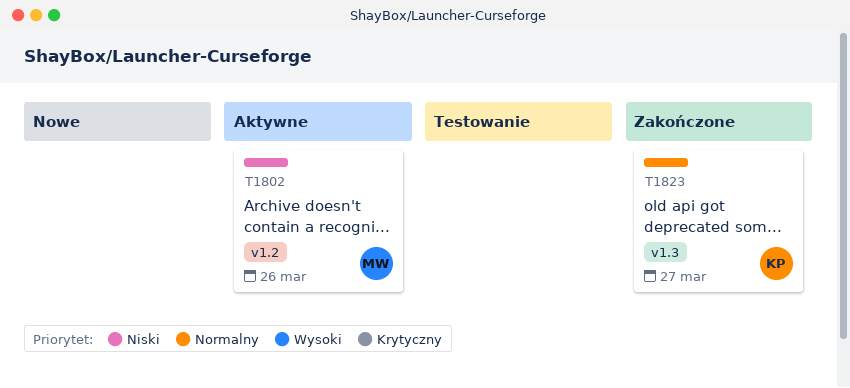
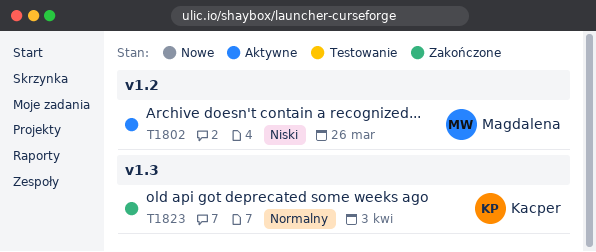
T1823, due: Mar 27 -> Apr 3

